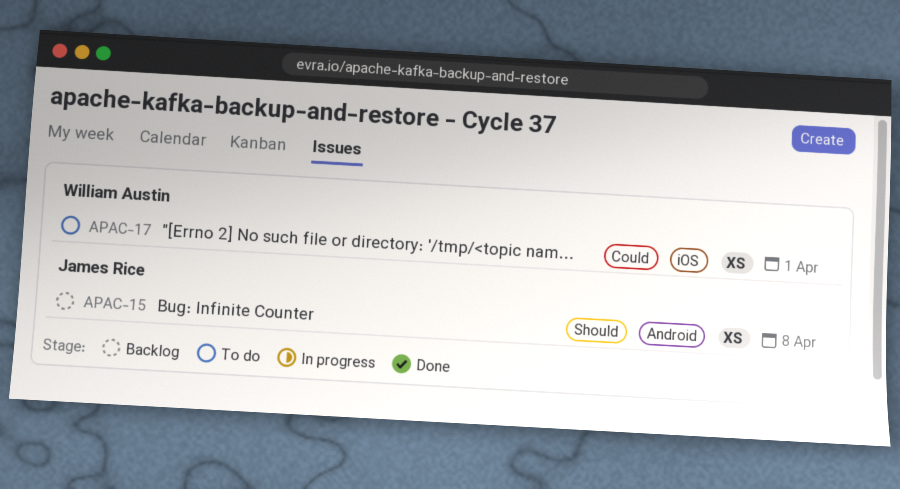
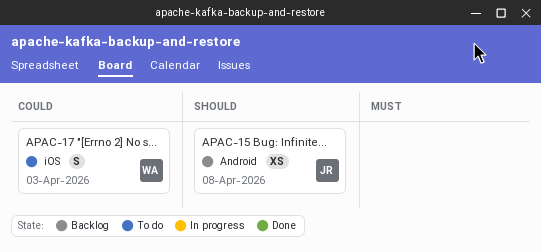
APAC-17, estimate: XS -> S
APAC-17, due: Apr 1 -> Apr 3

